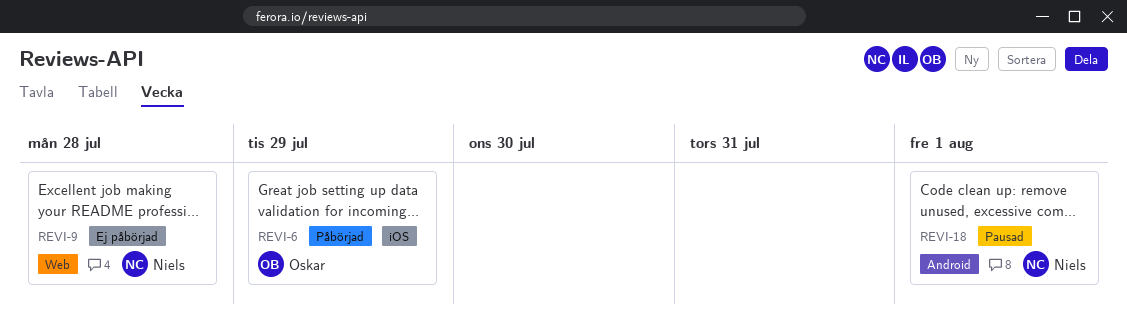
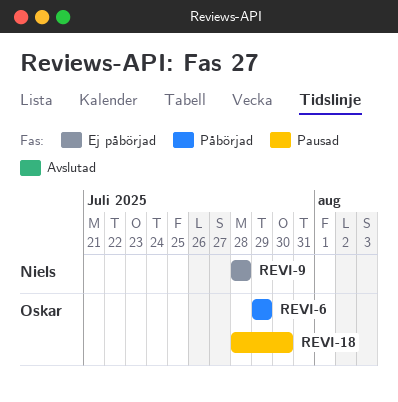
REVI-18, owner: Niels -> Oskar
REVI-18, due: Aug 1 -> Jul 30

